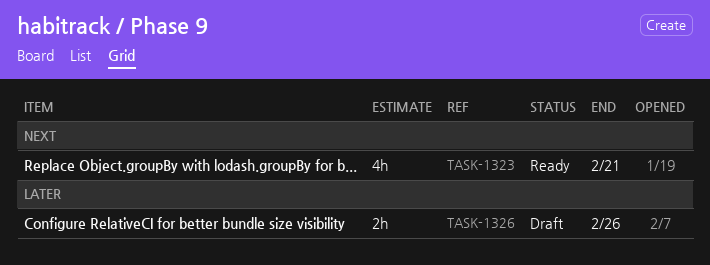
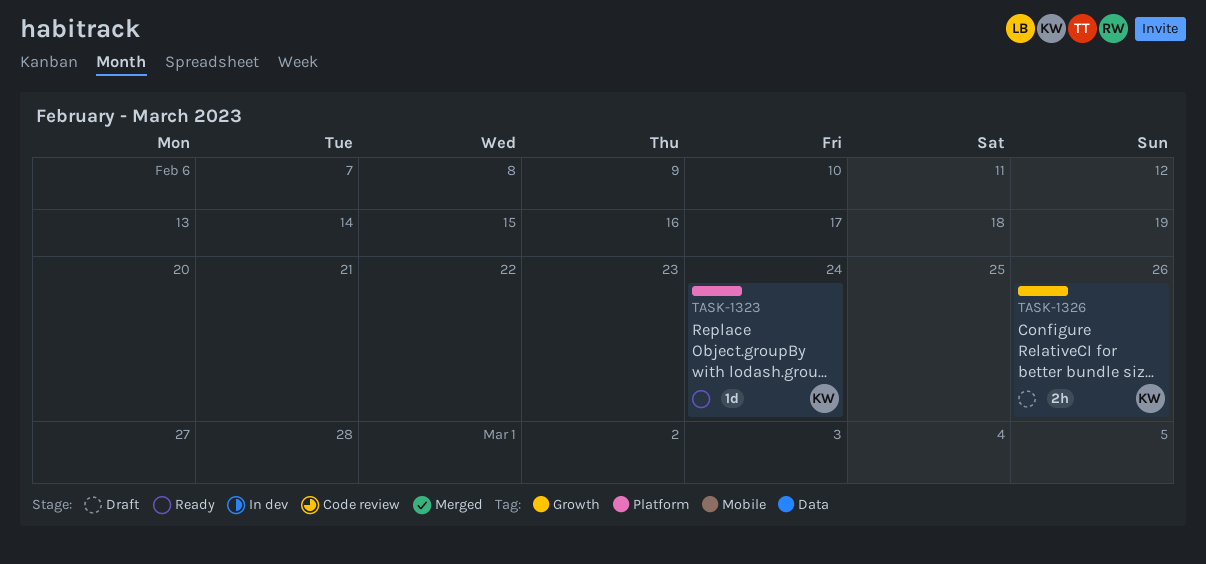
TASK-1323, estimate: 4h -> 1d
TASK-1323, due: Feb 21 -> Feb 24

